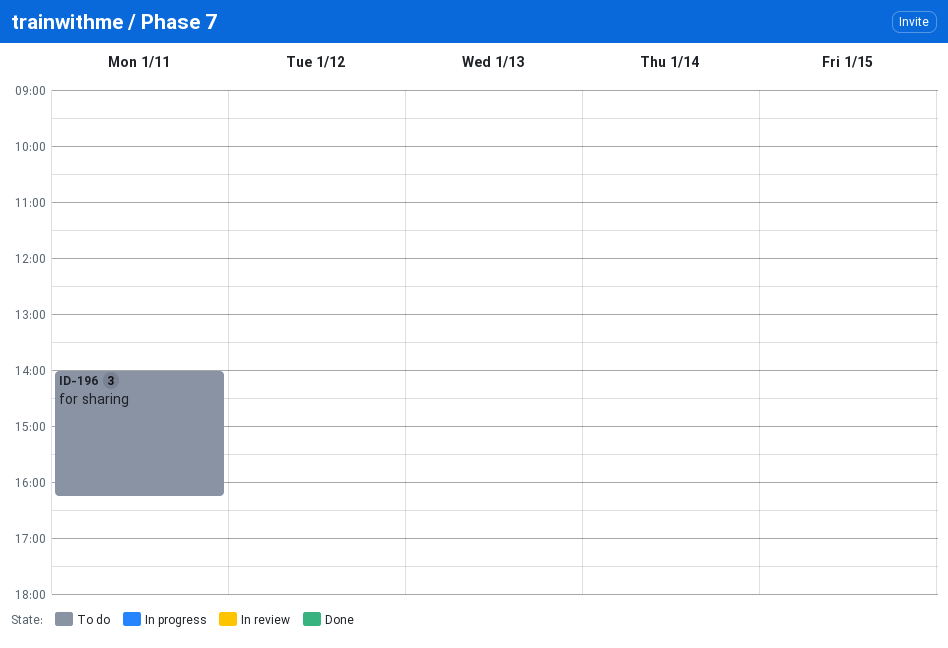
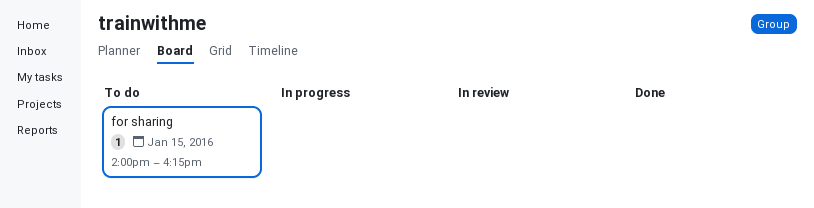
for sharing, estimate: 3 -> 1
for sharing, day: Jan 11 -> Jan 15

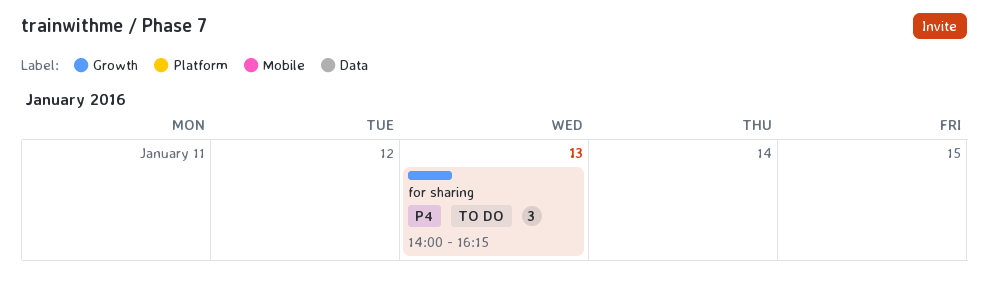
for sharing, estimate: 1 -> 3
for sharing, day: Jan 15 -> Jan 13

